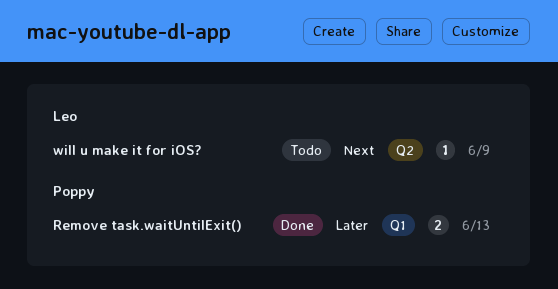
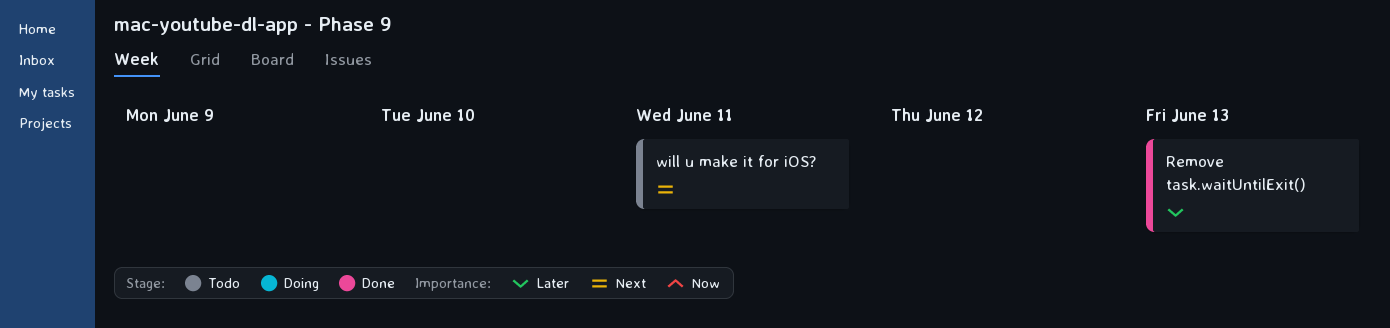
will u make it for iOS?, due: Jun 9 -> Jun 11

